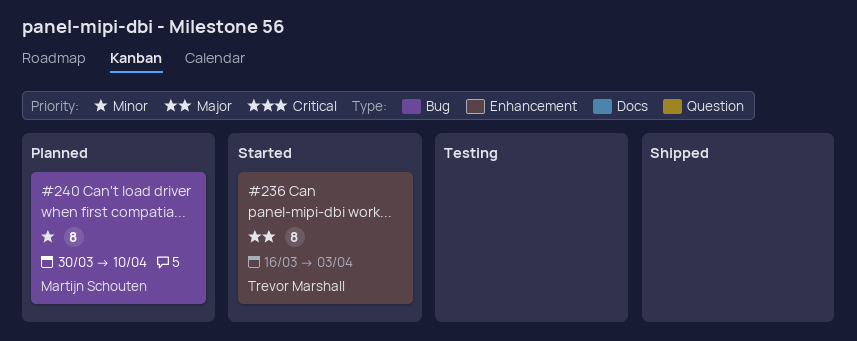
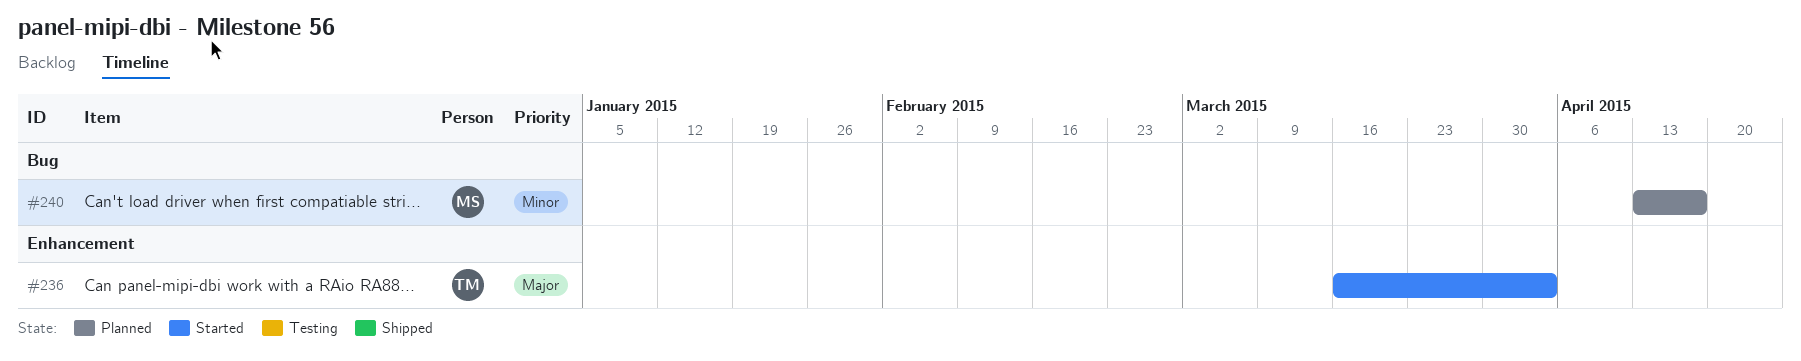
#240, start: Mar 30 -> Apr 13
#240, due: Apr 10 -> Apr 17

